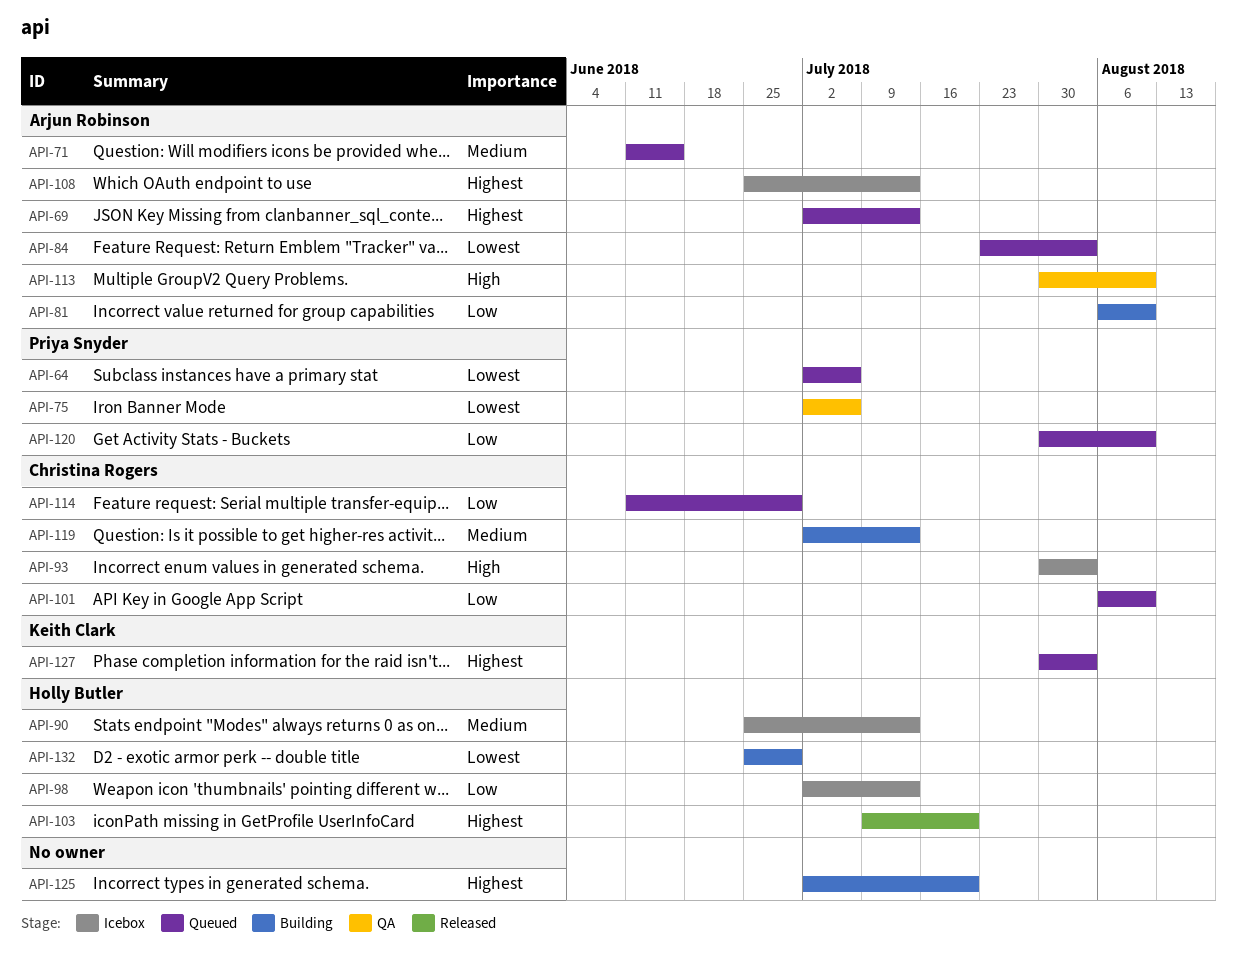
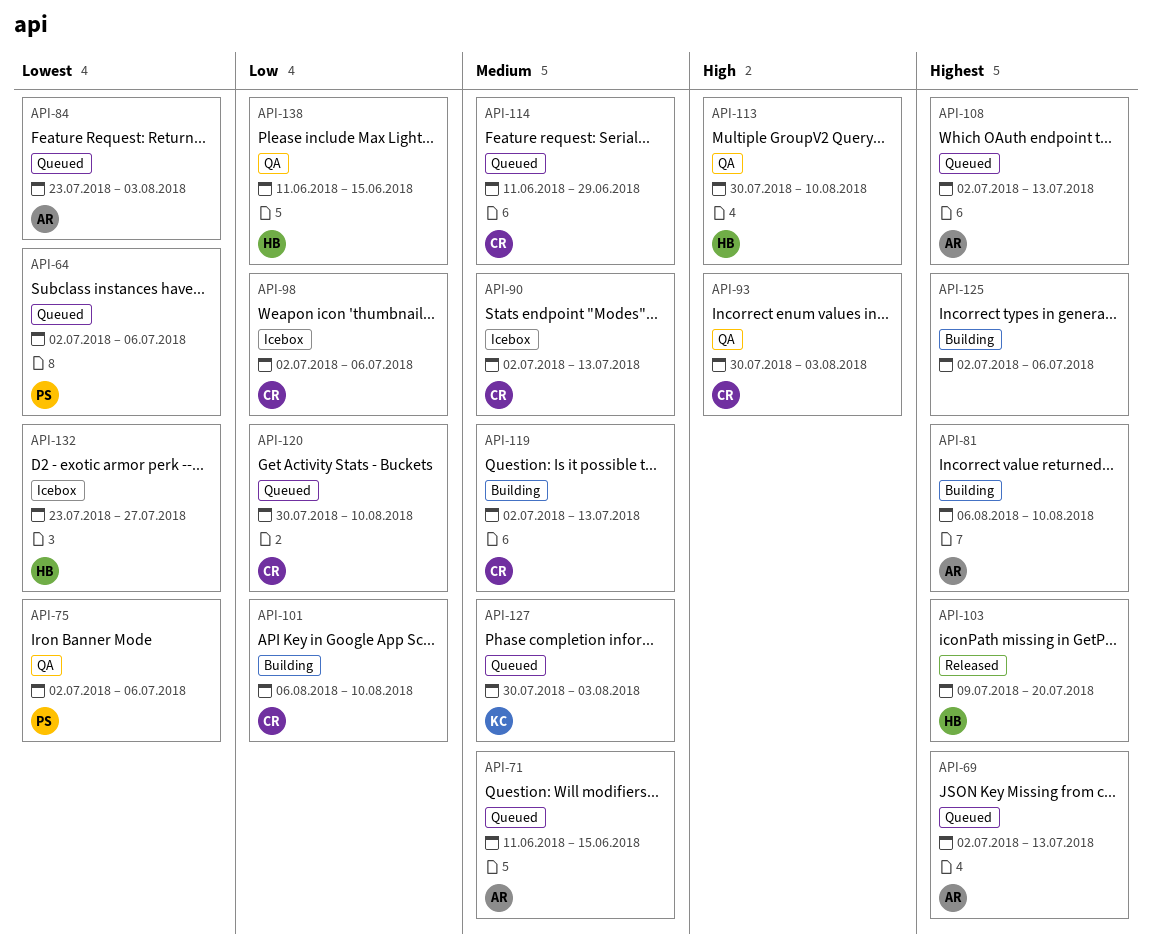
API-81, priority: Low -> Highest
API-90, owner: Holly Butler -> Christina Rogers
API-90, start: Jun 25 -> Jul 2
API-93, status: Icebox -> QA
API-98, owner: Holly Butler -> Christina Rogers
API-98, due: Jul 13 -> Jul 6
API-101, status: Queued -> Building
API-108, status: Icebox -> Queued
API-108, start: Jun 25 -> Jul 2
API-113, owner: Arjun Robinson -> Holly Butler
API-114, priority: Low -> Medium
API-120, owner: Priya Snyder -> Christina Rogers
API-125, due: Jul 20 -> Jul 6
API-127, priority: Highest -> Medium
API-132, status: Building -> Icebox
API-132, start: Jun 25 -> Jul 23
API-132, due: Jun 29 -> Jul 27
API-138: none -> present

